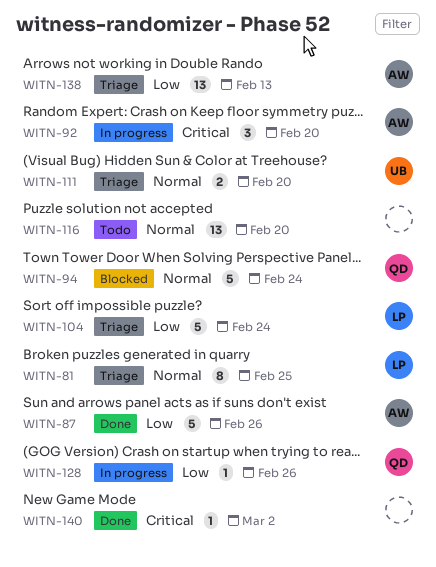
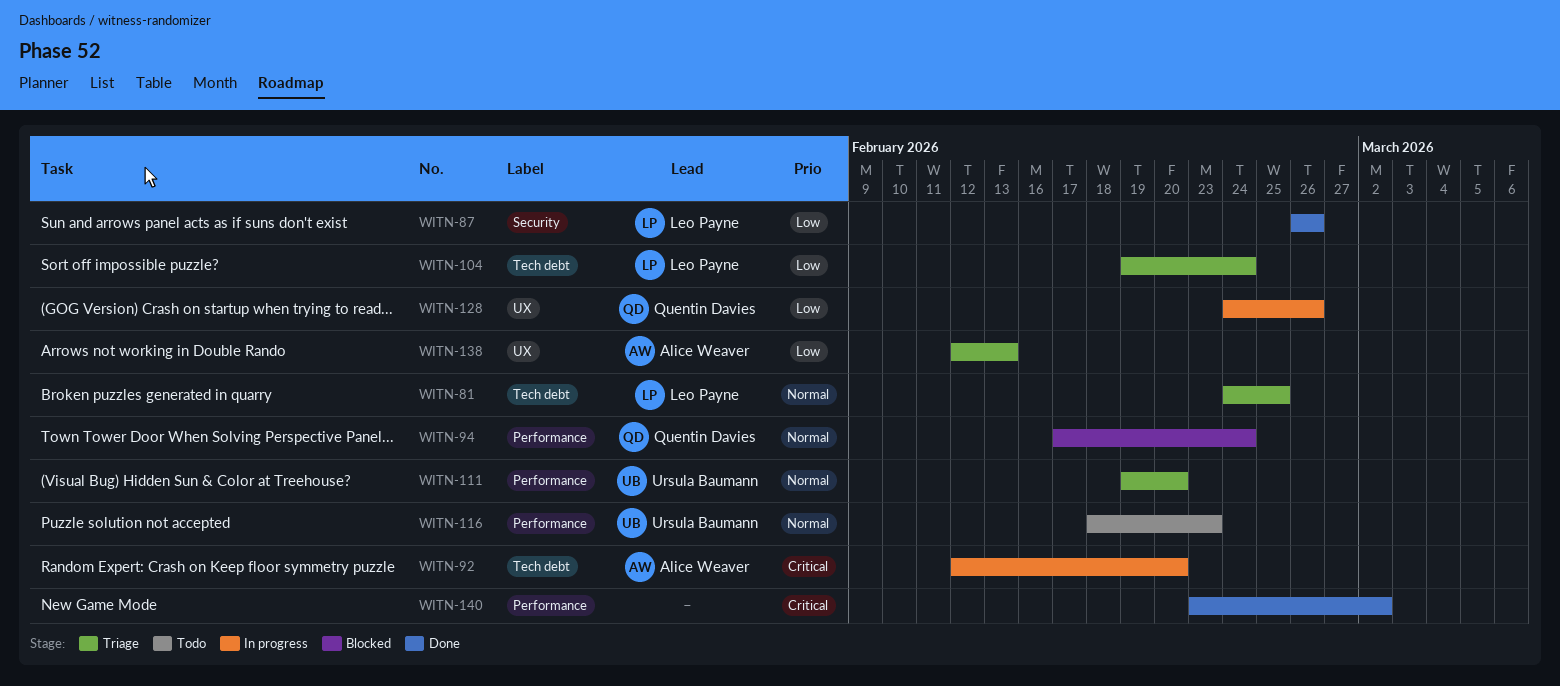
WITN-87, owner: Alice Weaver -> Leo Payne
WITN-116, owner: none -> Ursula Baumann
WITN-116, due: Feb 20 -> Feb 23

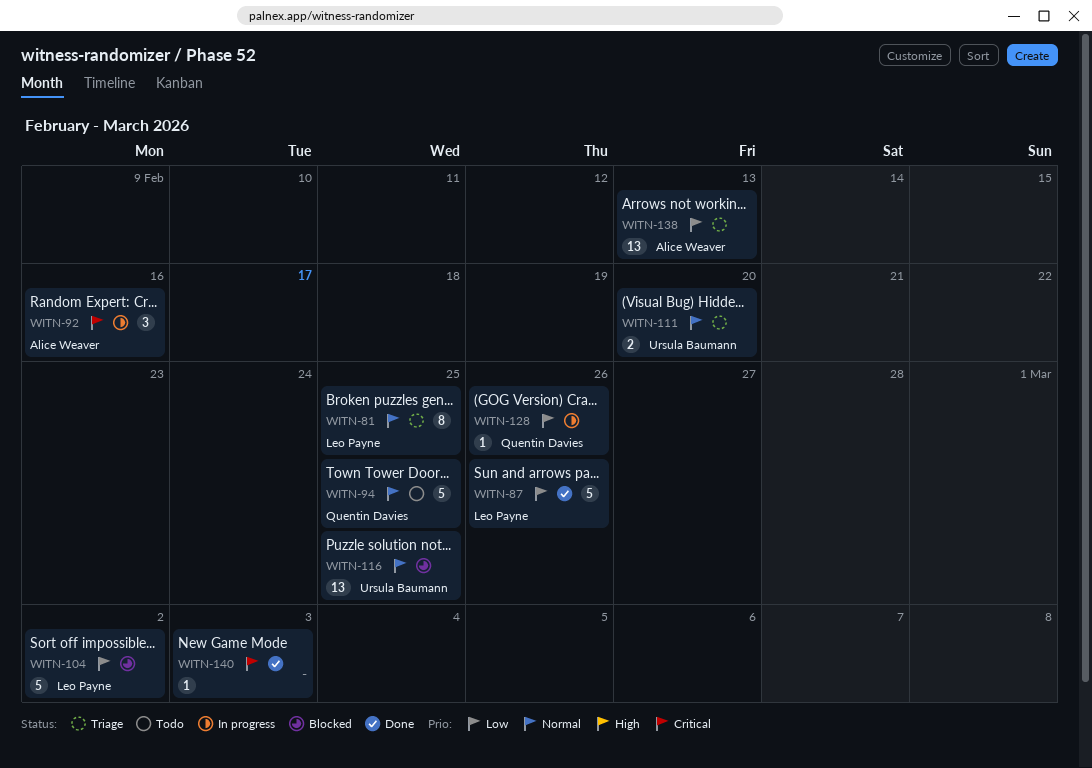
WITN-92, due: Feb 20 -> Feb 16
WITN-94, status: Blocked -> Todo
WITN-94, due: Feb 24 -> Feb 25
WITN-104, status: Triage -> Blocked
WITN-104, due: Feb 24 -> Mar 2
WITN-116, status: Todo -> Blocked
WITN-116, due: Feb 23 -> Feb 25
WITN-140, due: Mar 2 -> Mar 3

